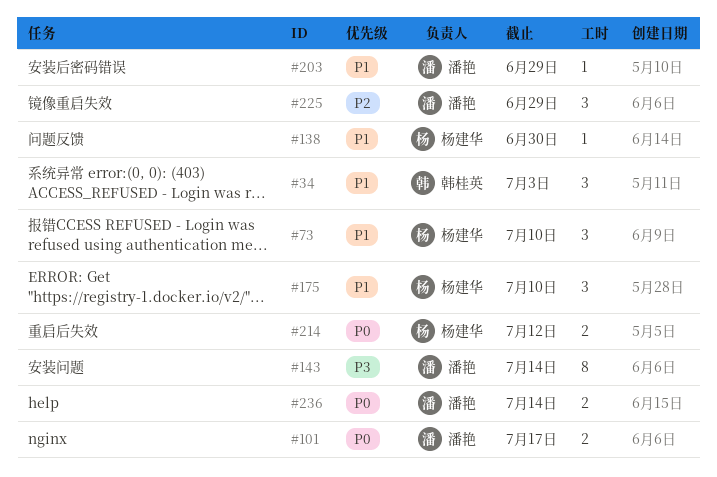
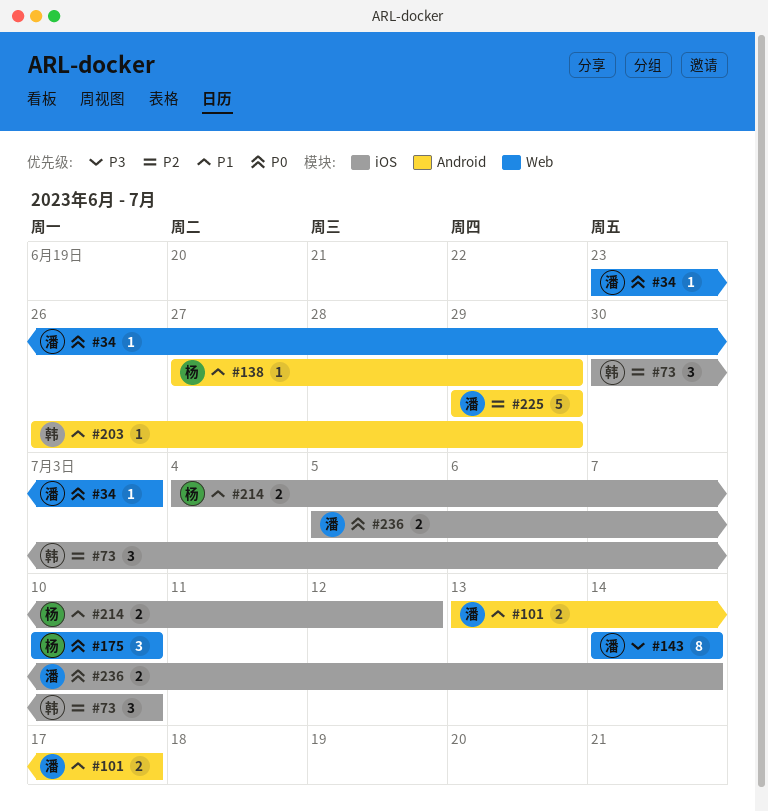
#34, owner: 韩桂英 -> 潘艳
#34, priority: P1 -> P0
#34, estimate: 3 -> 1
#73, owner: 杨建华 -> 韩桂英
#73, priority: P1 -> P2
#101, priority: P0 -> P1
#138, due: Jun 30 -> Jun 29
#175, priority: P1 -> P0
#203, owner: 潘艳 -> 韩桂英
#214, priority: P0 -> P1
#225, estimate: 3 -> 5

